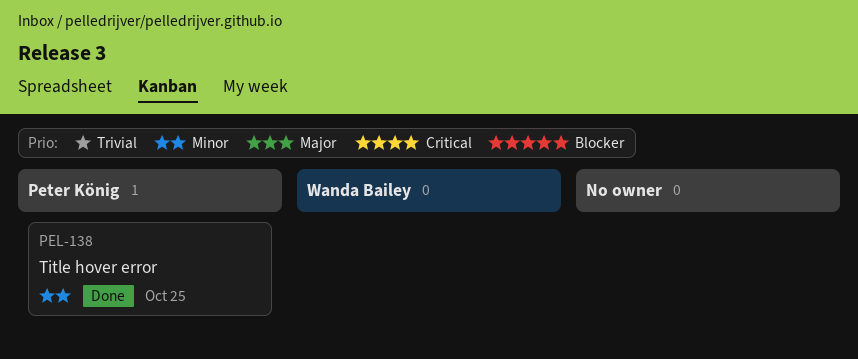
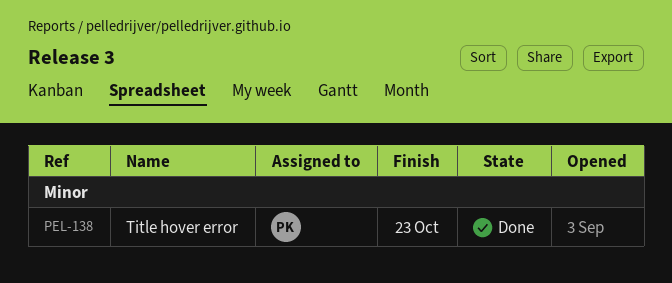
PEL-138, due: Oct 25 -> Oct 23

